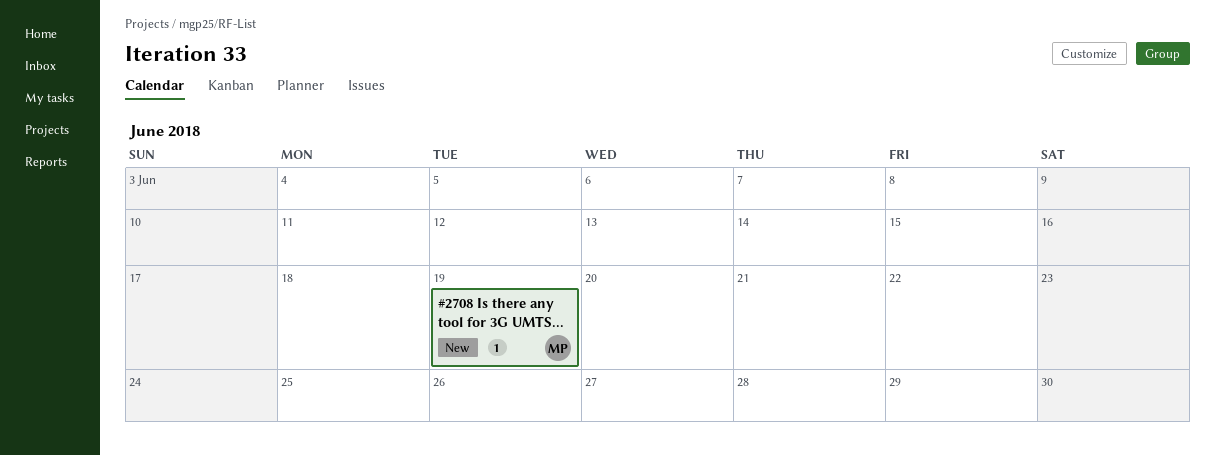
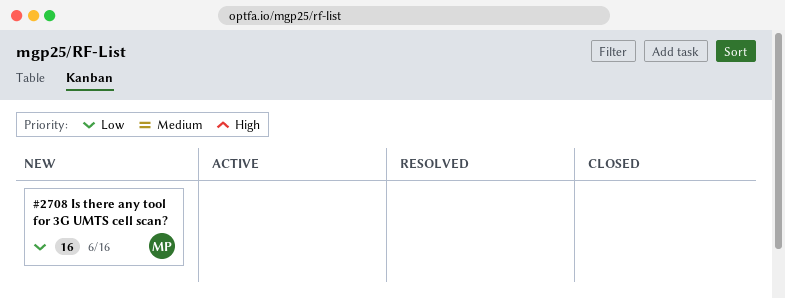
#2708, estimate: 1 -> 16
#2708, due: Jun 19 -> Jun 16

